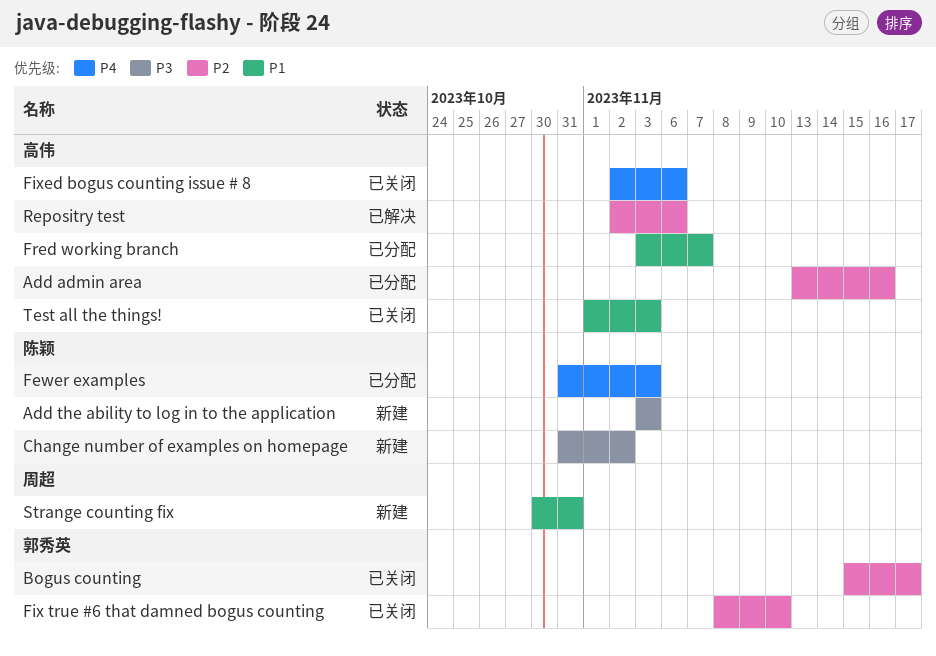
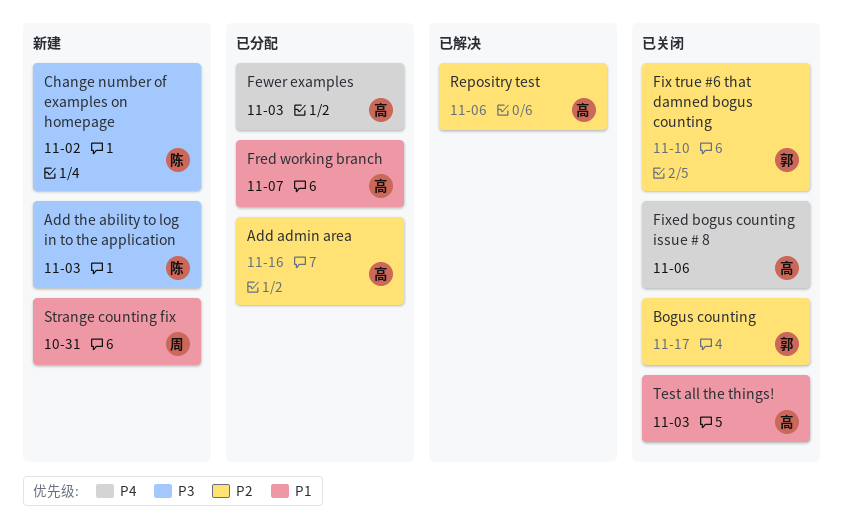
Fewer examples, owner: 陈颖 -> 高伟

